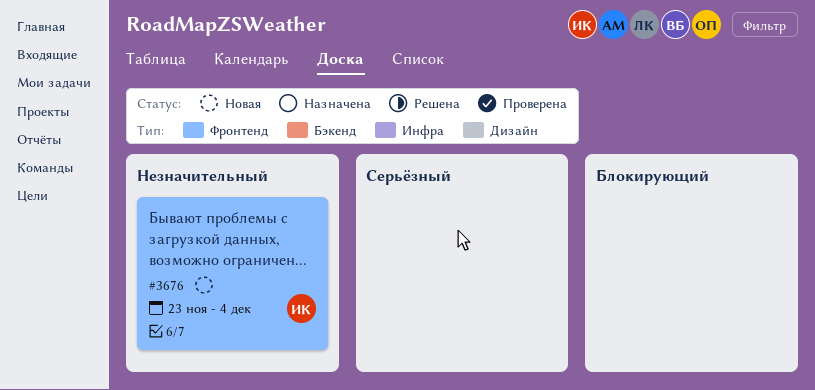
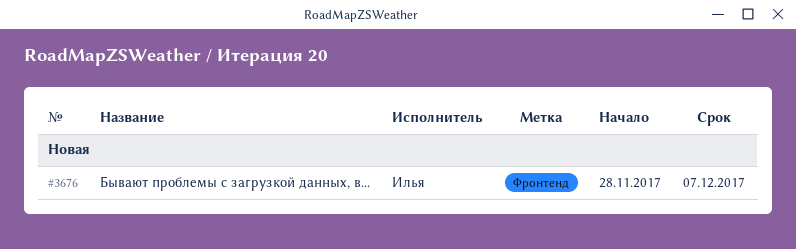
#3676, start: Nov 23 -> Nov 28
#3676, due: Dec 4 -> Dec 7

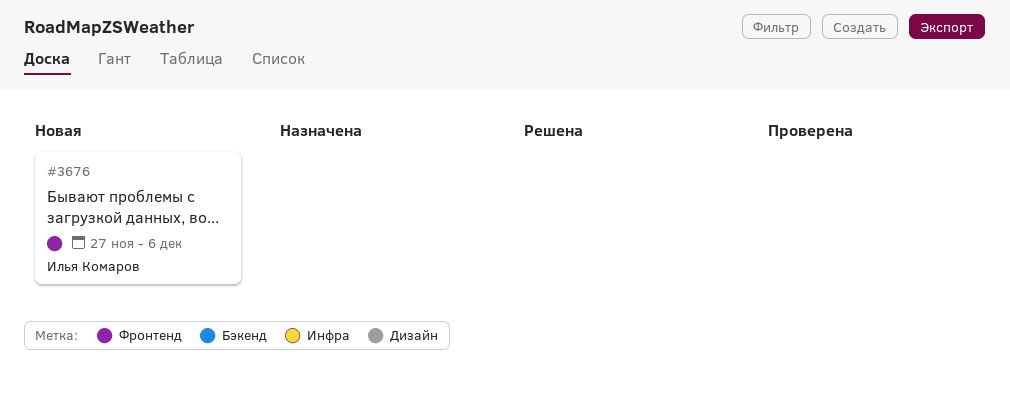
#3676, start: Nov 28 -> Nov 27
#3676, due: Dec 7 -> Dec 6

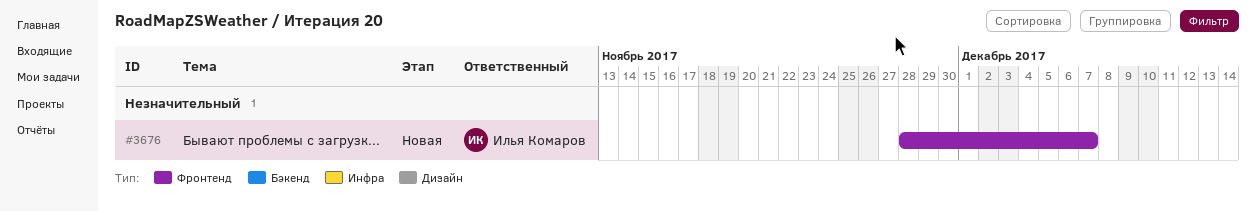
#3676, start: Nov 27 -> Nov 28
#3676, due: Dec 6 -> Dec 7

